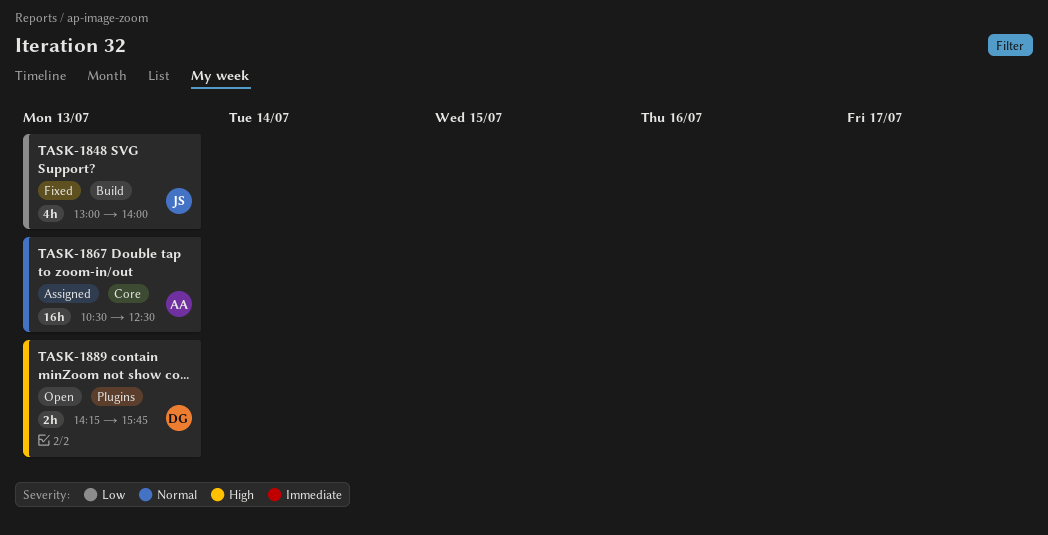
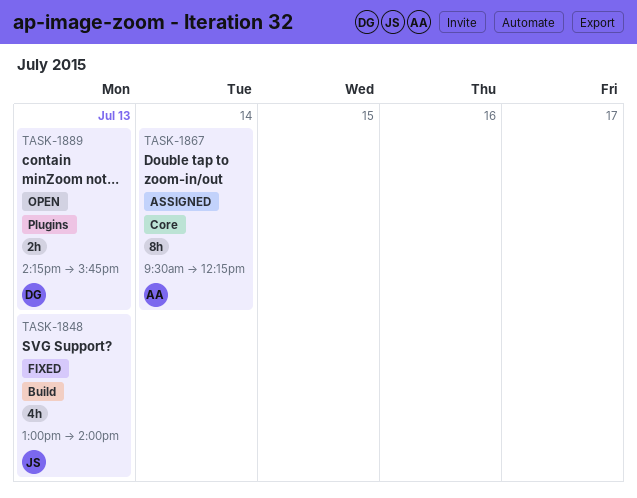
TASK-1867, estimate: 16h -> 8h
TASK-1867, day: Jul 13 -> Jul 14
TASK-1867, begins: 10:30 -> 09:30
TASK-1867, ends: 12:30 -> 12:15

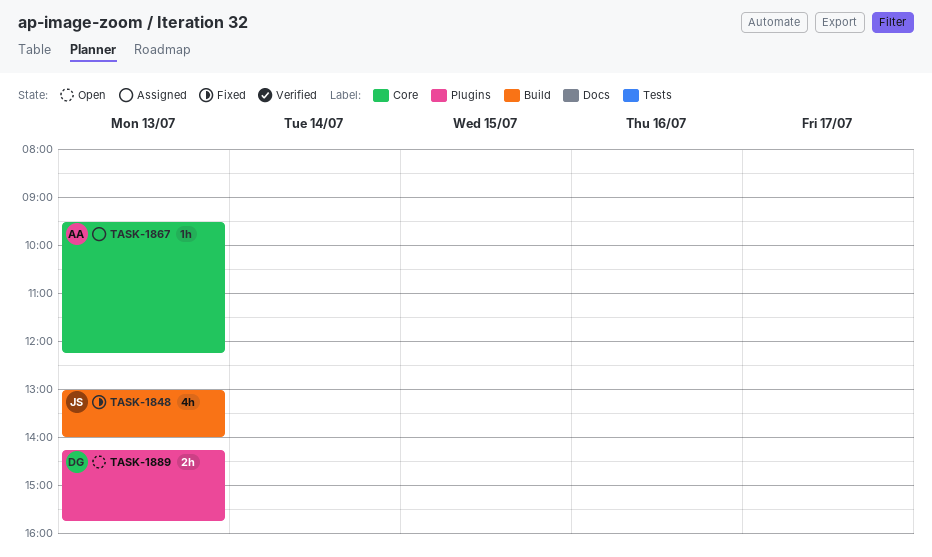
TASK-1867, estimate: 8h -> 1h
TASK-1867, day: Jul 14 -> Jul 13

